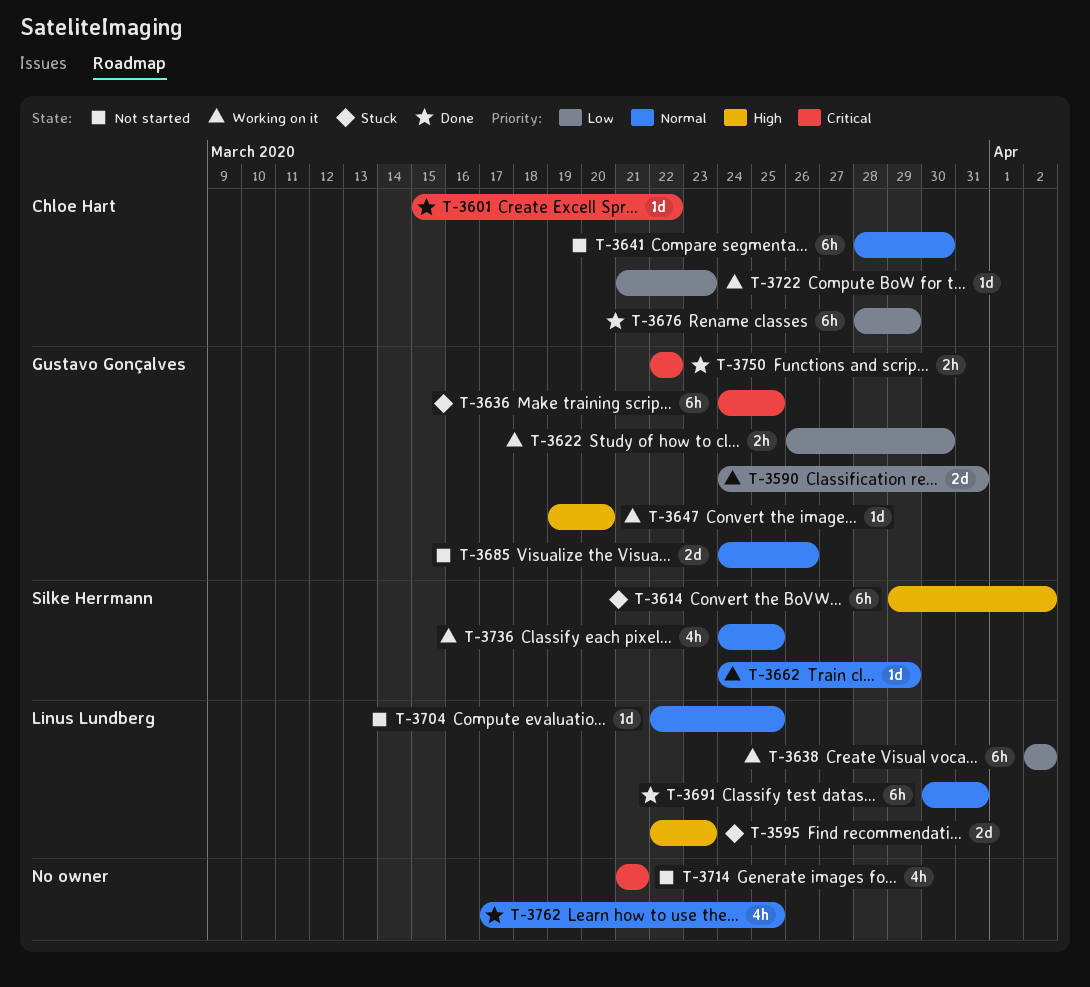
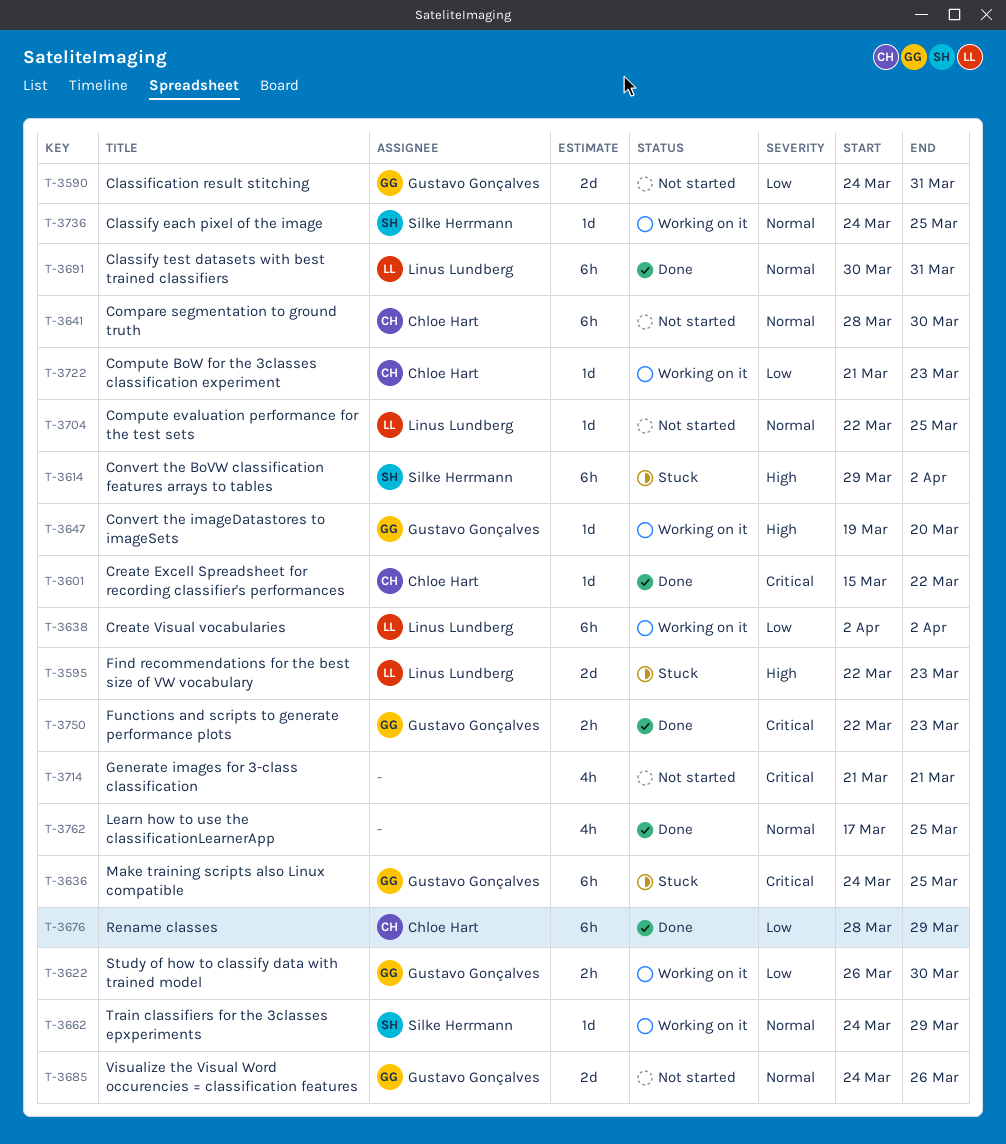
T-3590, status: Working on it -> Not started
T-3736, estimate: 4h -> 1d
T-3750, due: Mar 22 -> Mar 23

